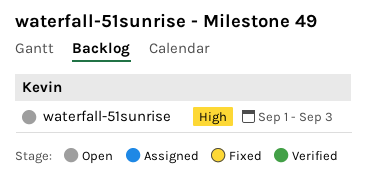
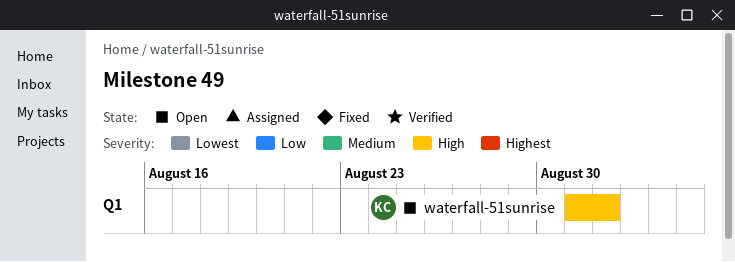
waterfall-51sunrise, start: Sep 1 -> Aug 31
waterfall-51sunrise, due: Sep 3 -> Sep 1

